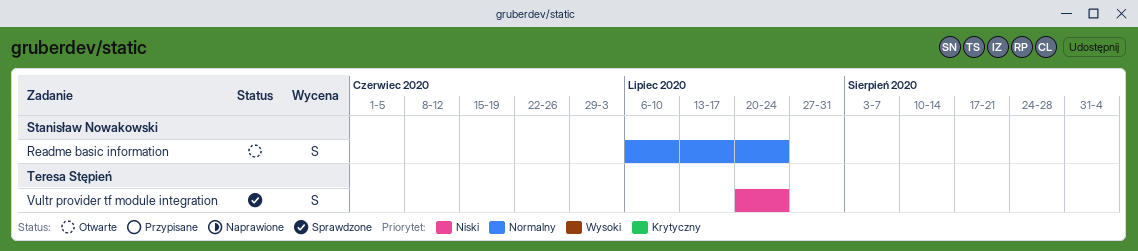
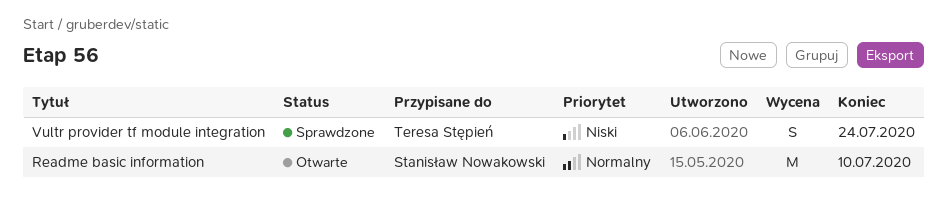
Readme basic information, estimate: S -> M
Readme basic information, due: Jul 24 -> Jul 10

